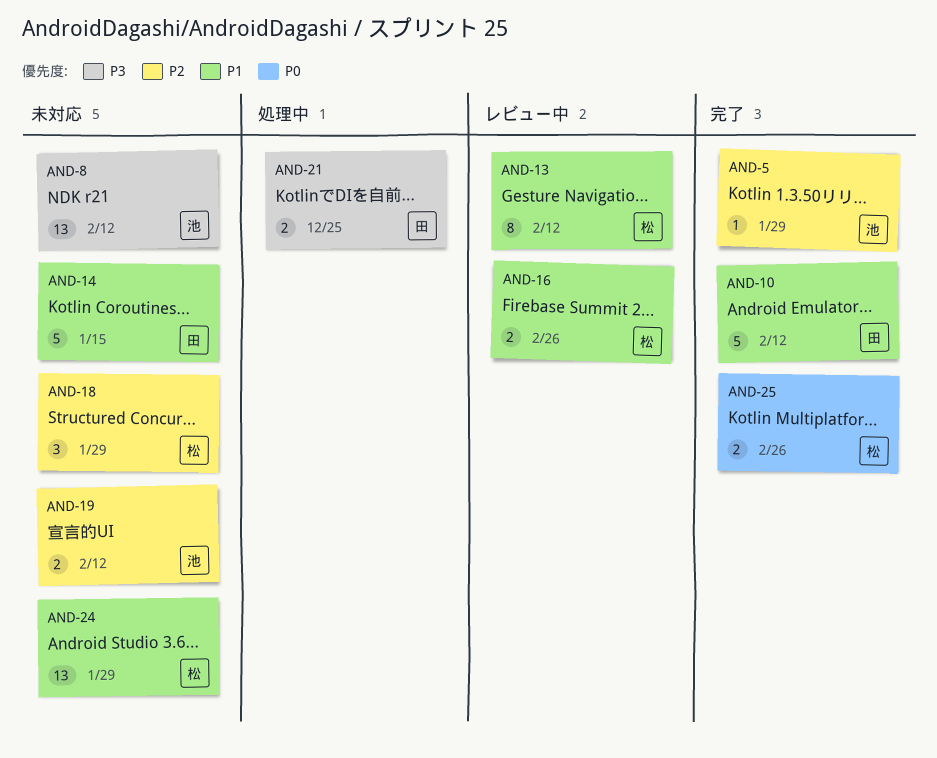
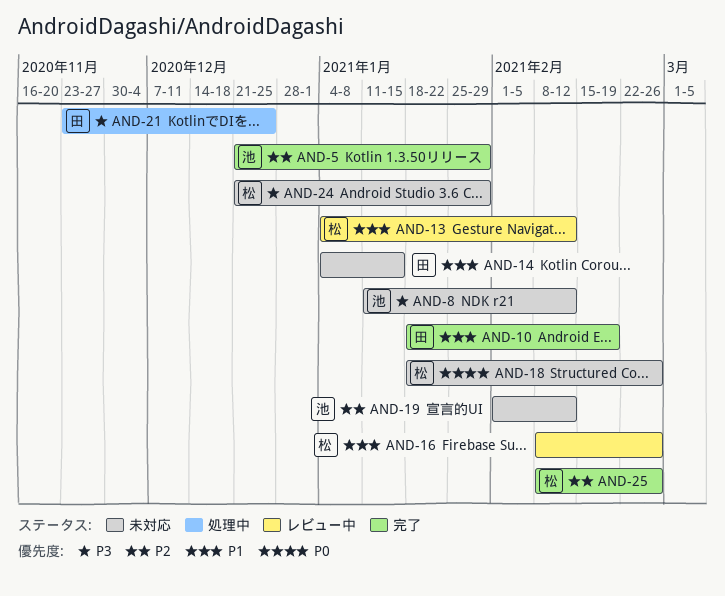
AND-10, due: Feb 12 -> Feb 19
AND-18, priority: P2 -> P0
AND-18, due: Jan 29 -> Feb 26
AND-24, priority: P1 -> P3
AND-25, priority: P0 -> P2

